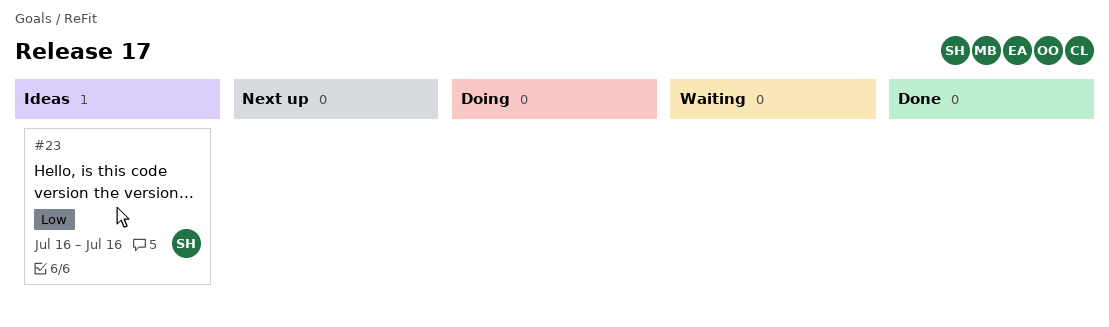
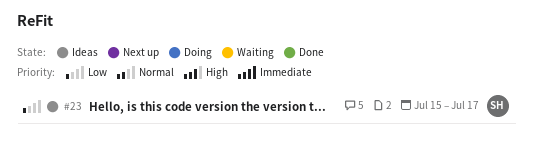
#23, start: Jul 16 -> Jul 15
#23, due: Jul 16 -> Jul 17

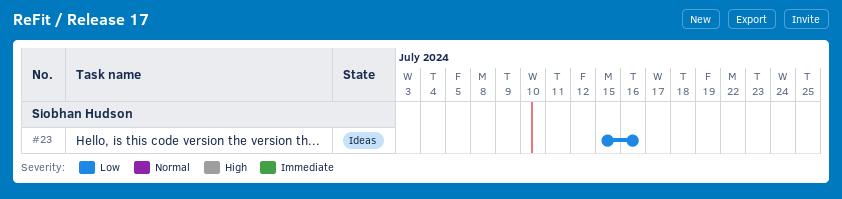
#23, due: Jul 17 -> Jul 16

